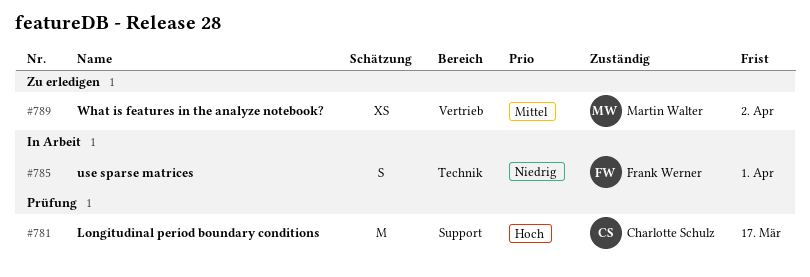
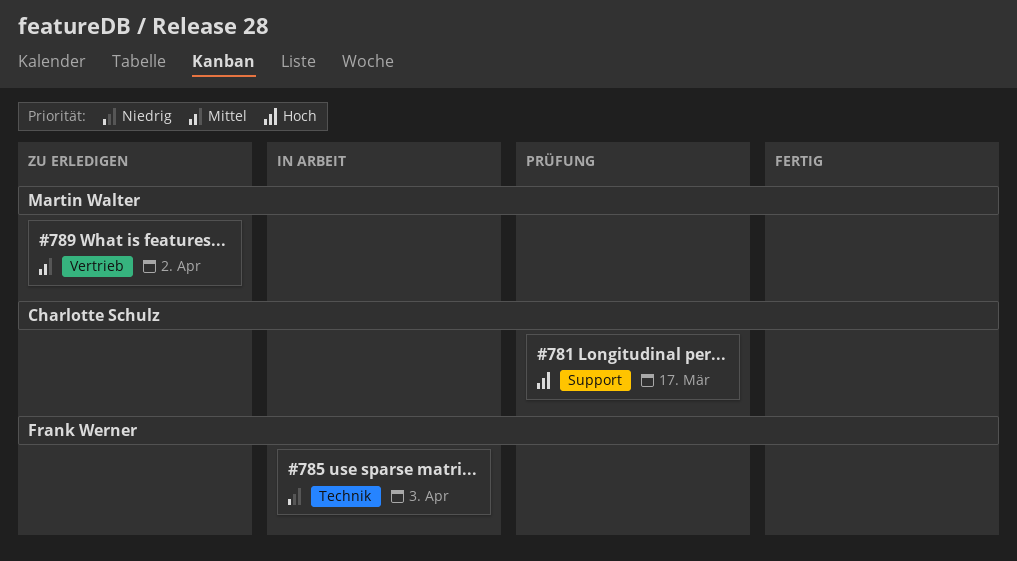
#785, due: Apr 1 -> Apr 3

